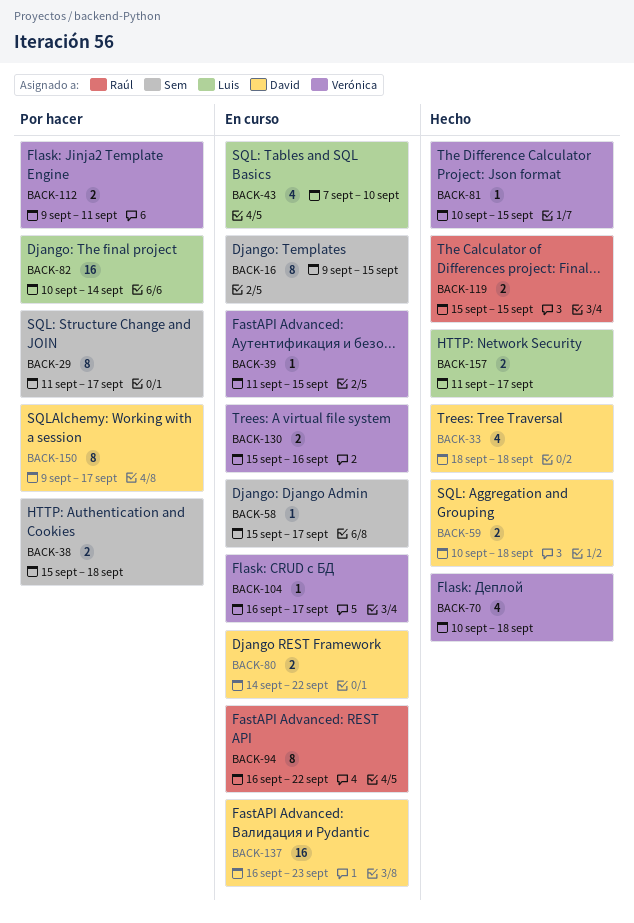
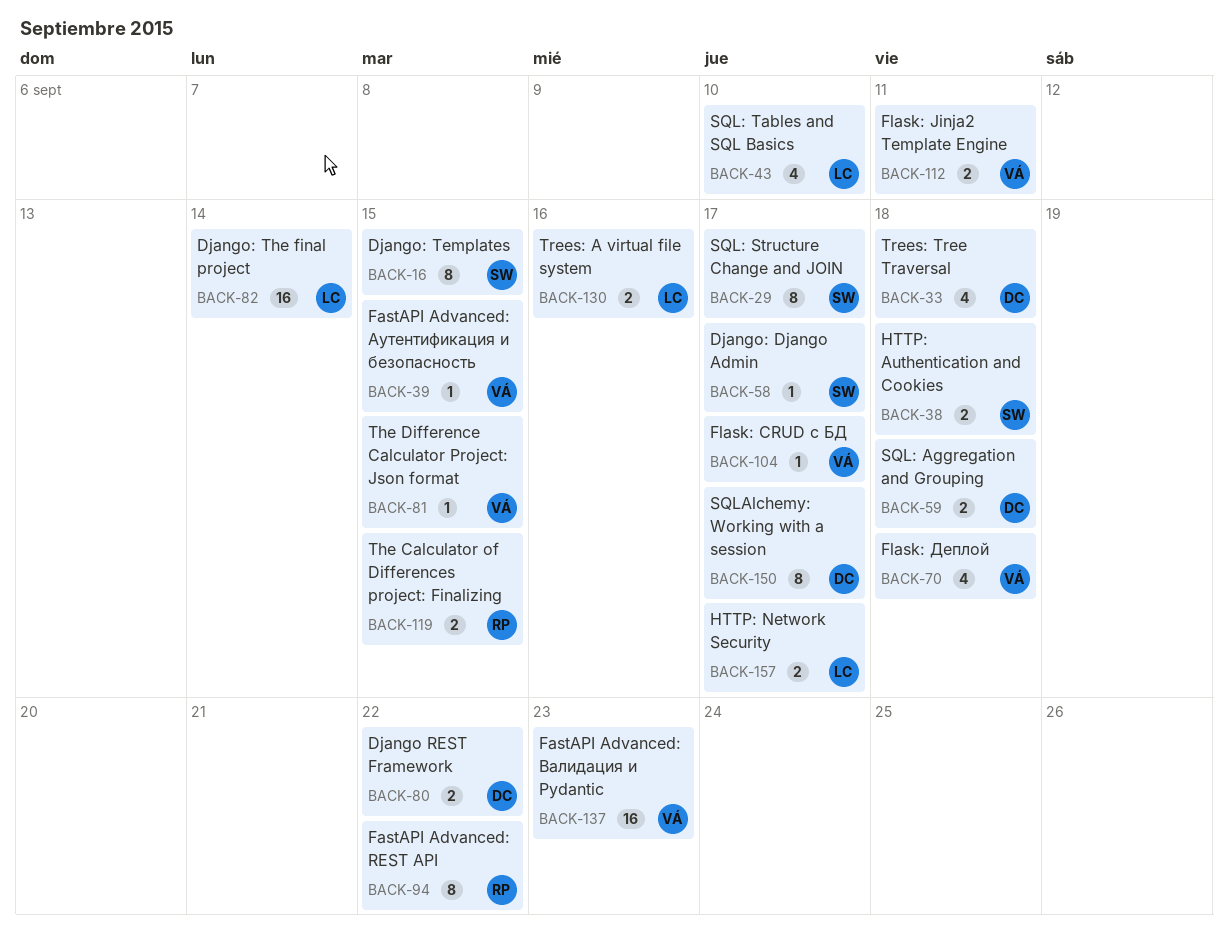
BACK-130, owner: Verónica -> Luis
BACK-137, owner: David -> Verónica

